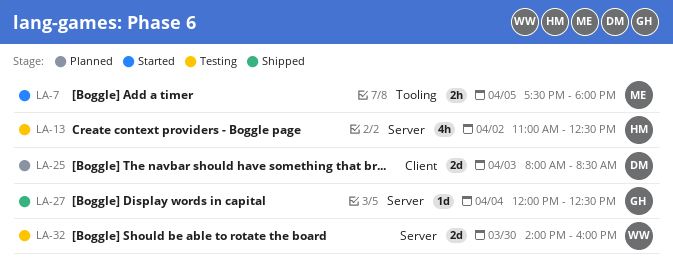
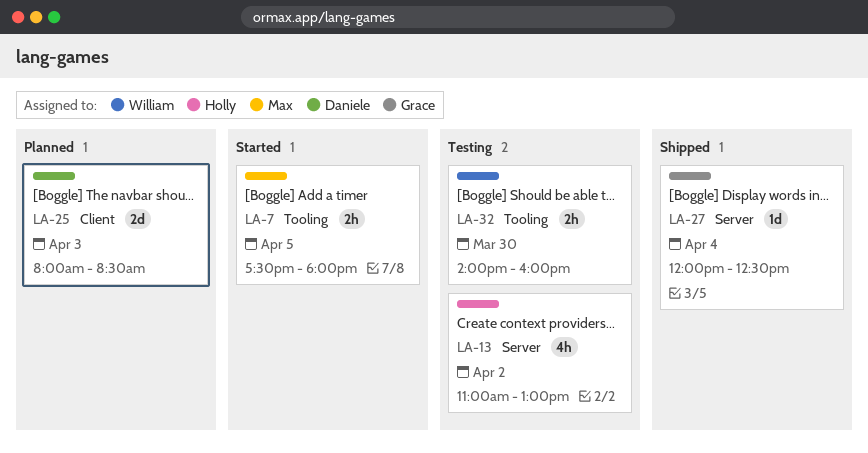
LA-13, ends: 12:30 -> 13:00
LA-32, label: Server -> Tooling
LA-32, estimate: 2d -> 2h

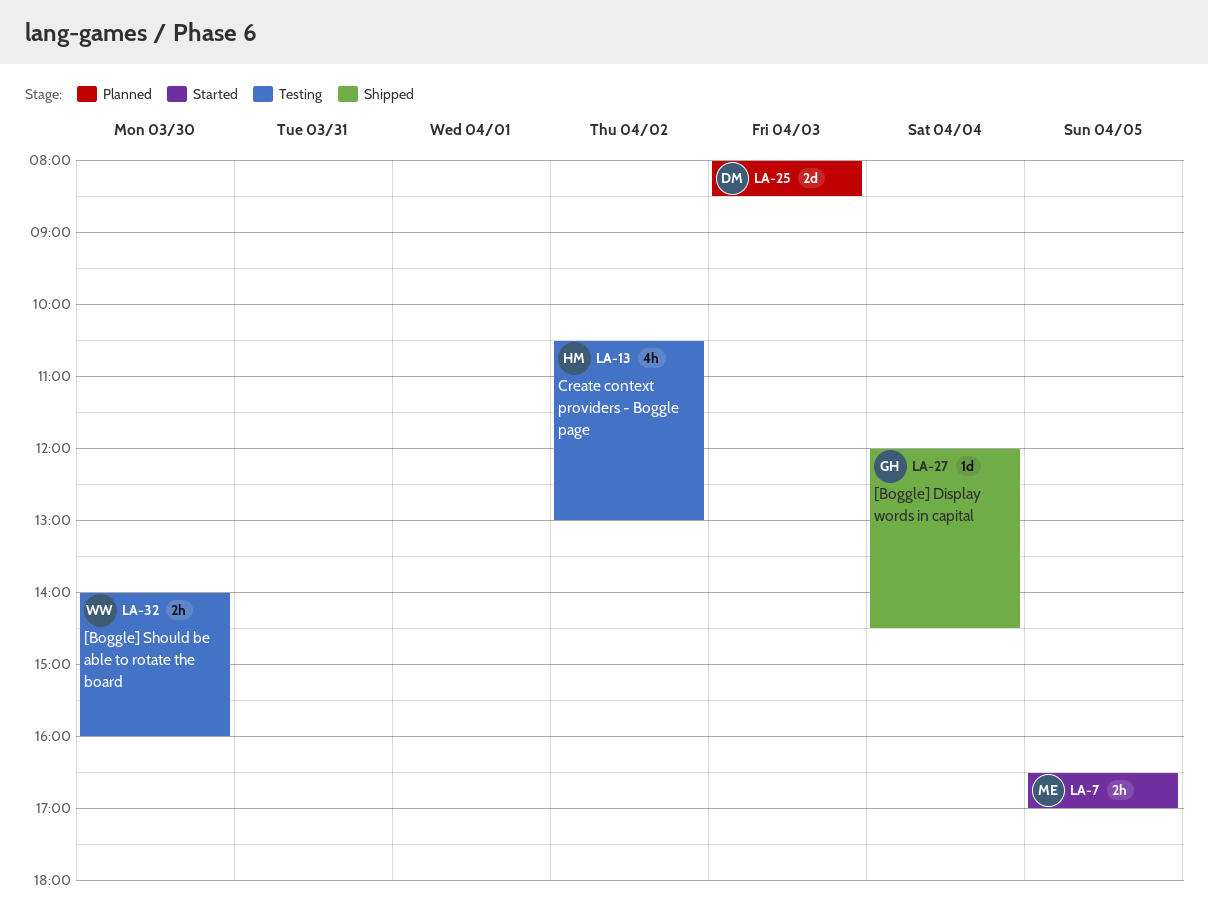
LA-7, begins: 17:30 -> 16:30
LA-7, ends: 18:00 -> 17:00
LA-13, begins: 11:00 -> 10:30
LA-27, ends: 12:30 -> 14:30

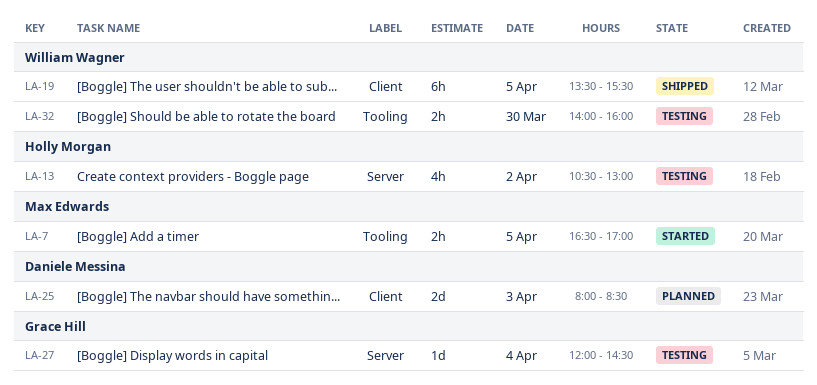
LA-19: none -> present
LA-27, status: Shipped -> Testing

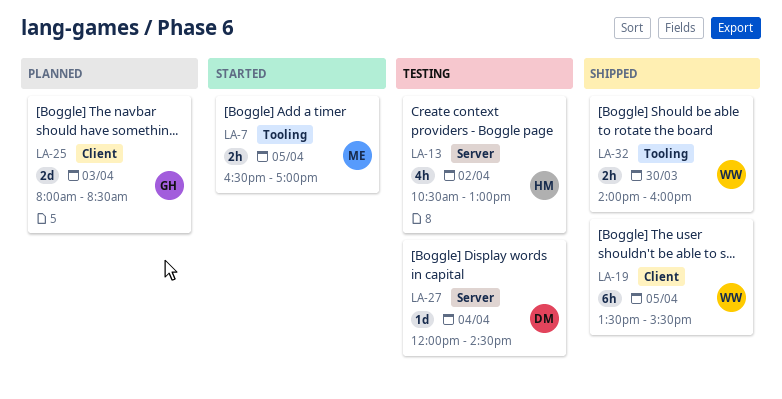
LA-25, owner: Daniele Messina -> Grace Hill
LA-27, owner: Grace Hill -> Daniele Messina
LA-32, status: Testing -> Shipped

